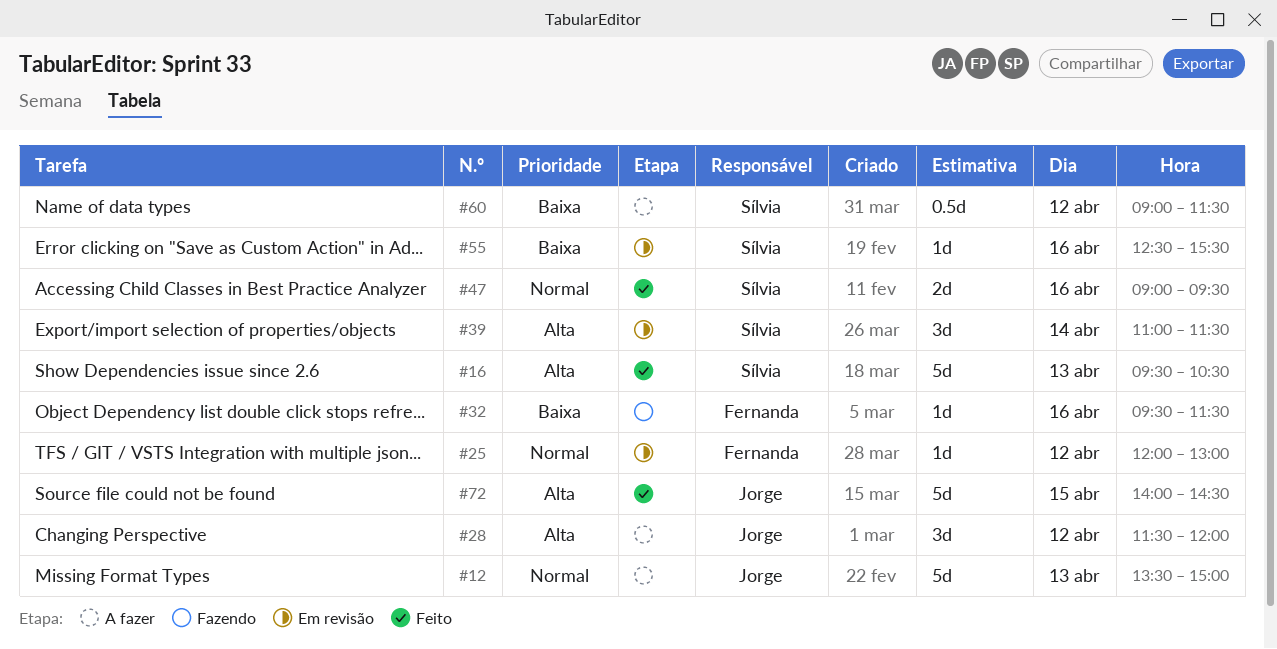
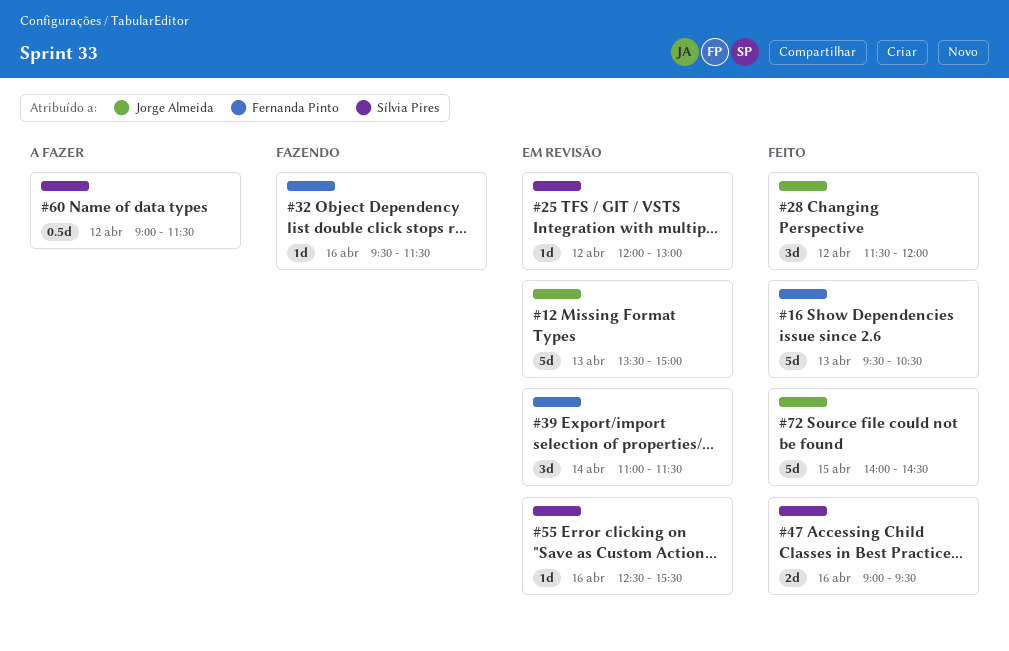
#12, status: A fazer -> Em revisão
#16, owner: Sílvia Pires -> Fernanda Pinto
#25, owner: Fernanda Pinto -> Sílvia Pires
#28, status: A fazer -> Feito
#39, owner: Sílvia Pires -> Fernanda Pinto

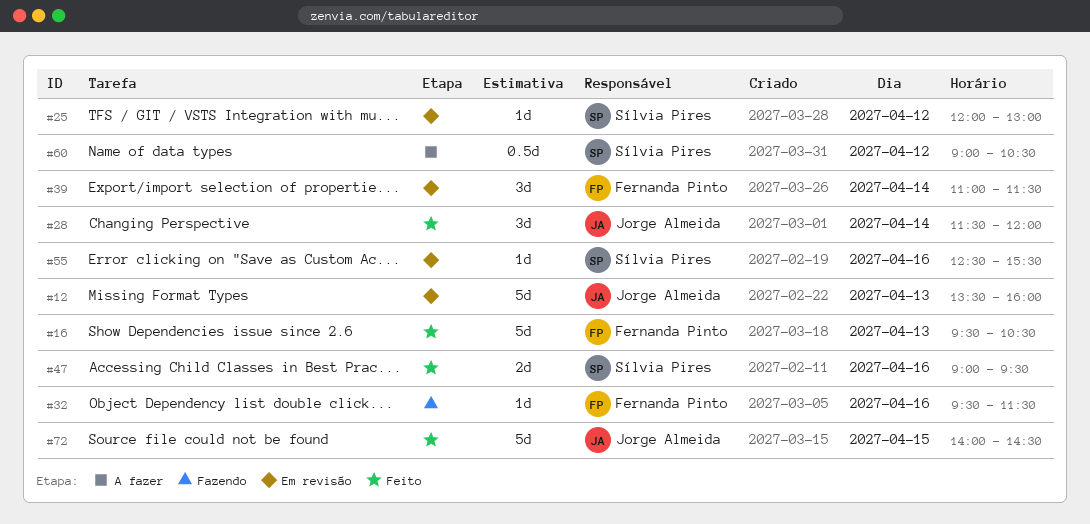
#12, ends: 15:00 -> 16:00
#28, day: Apr 12 -> Apr 14
#60, ends: 11:30 -> 10:30

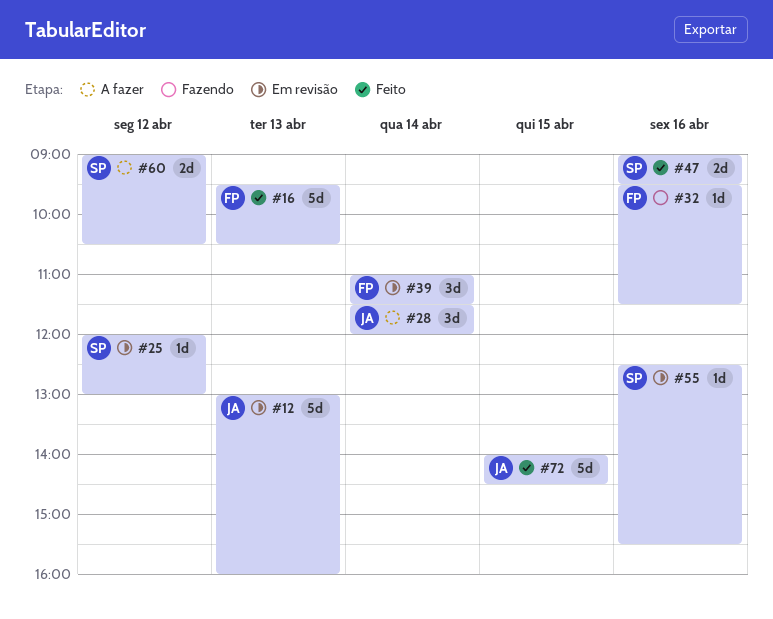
#12, begins: 13:30 -> 13:00
#28, status: Feito -> A fazer
#60, estimate: 0.5d -> 2d

